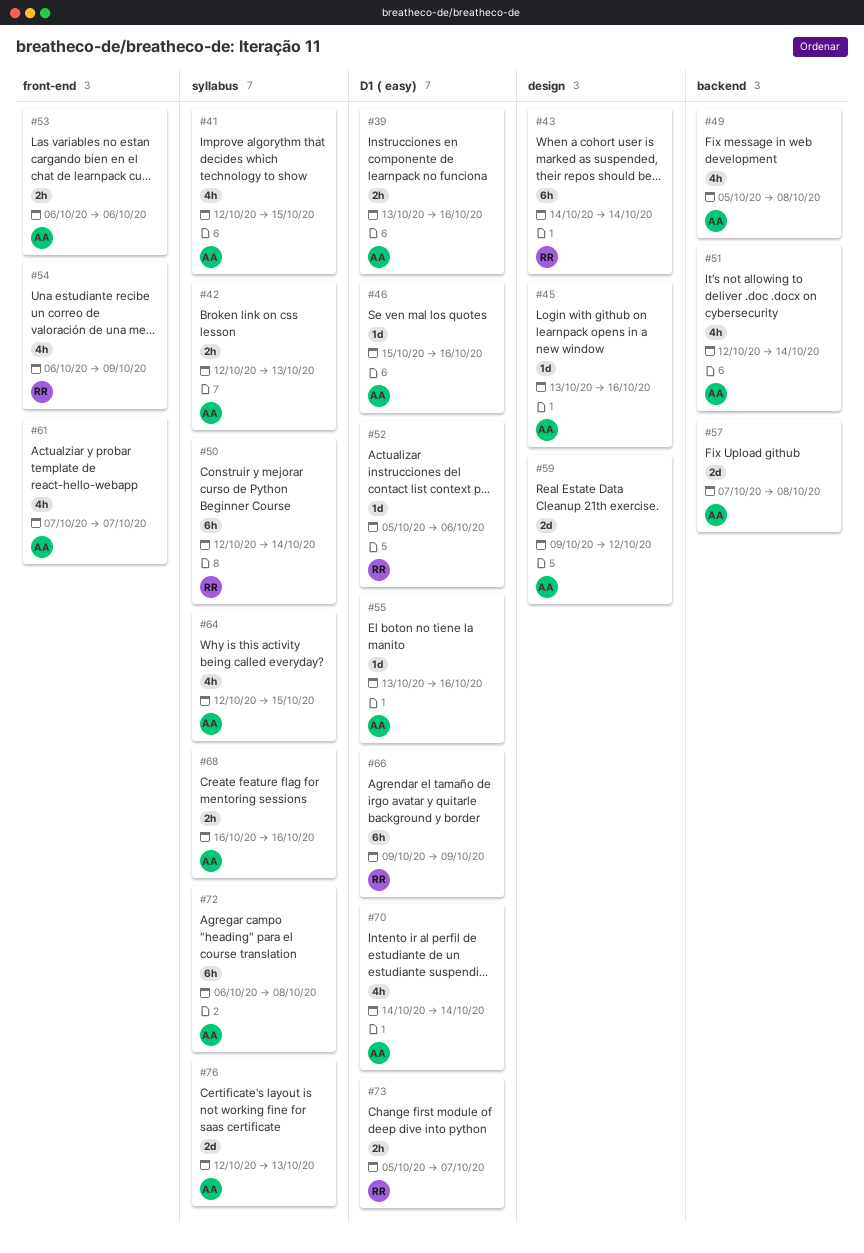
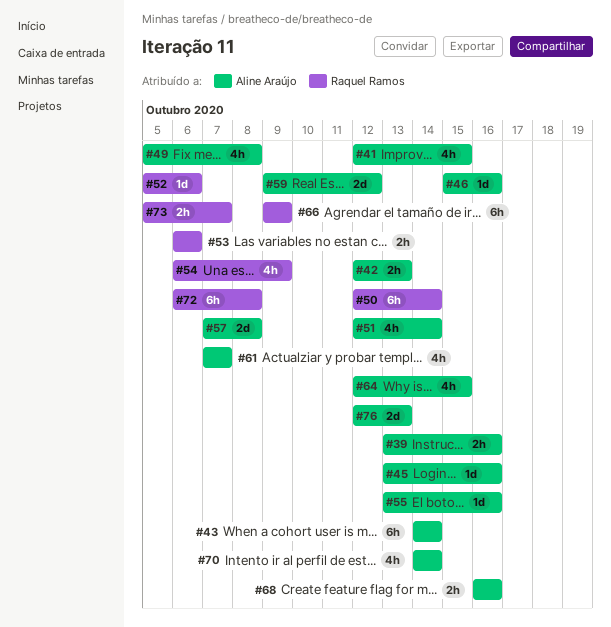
#43, owner: Raquel Ramos -> Aline Araújo
#53, owner: Aline Araújo -> Raquel Ramos
#72, owner: Aline Araújo -> Raquel Ramos

